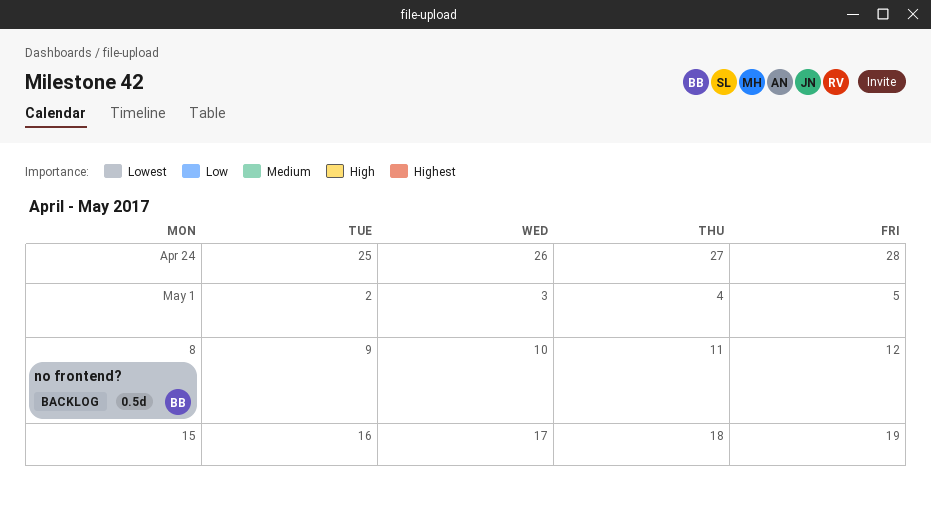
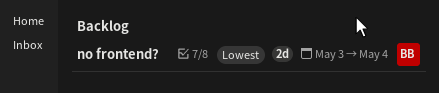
no frontend?, estimate: 0.5d -> 2d
no frontend?, due: May 8 -> May 4

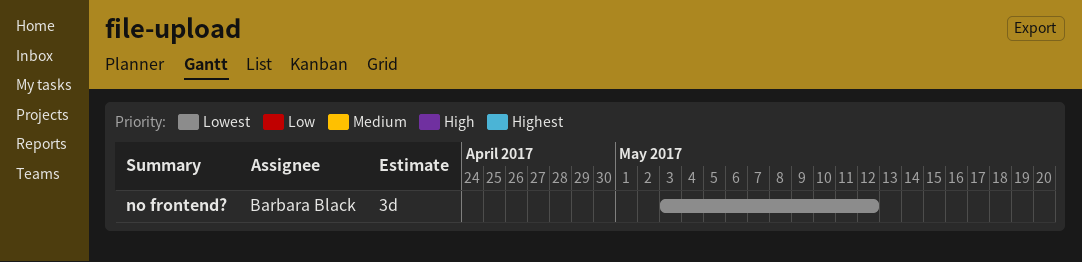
no frontend?, estimate: 2d -> 3d
no frontend?, due: May 4 -> May 12

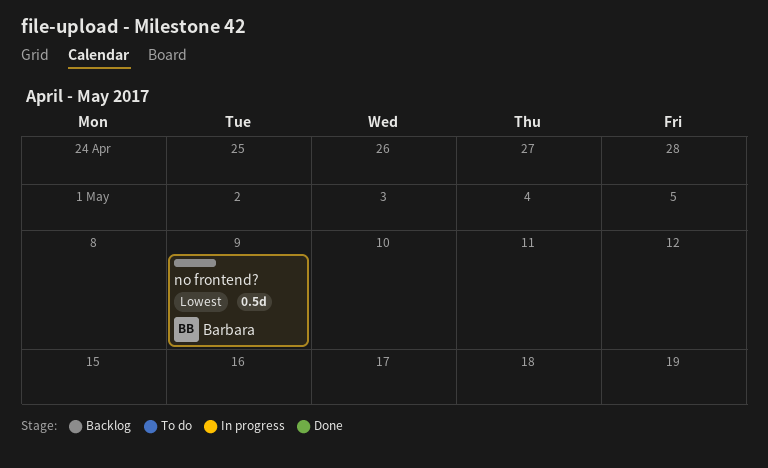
no frontend?, estimate: 3d -> 0.5d
no frontend?, due: May 12 -> May 9

